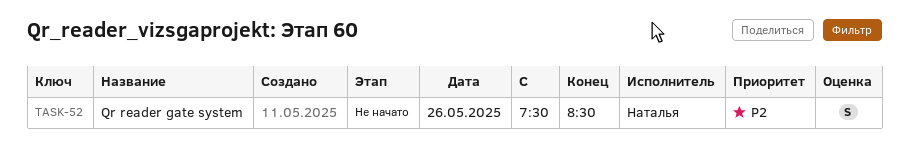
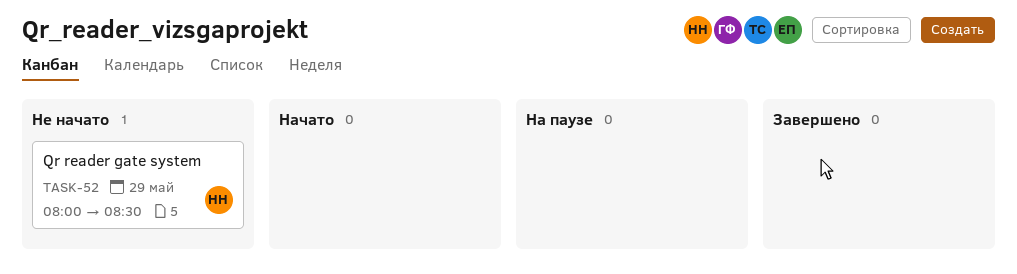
TASK-52, day: May 26 -> May 29
TASK-52, begins: 07:30 -> 08:00

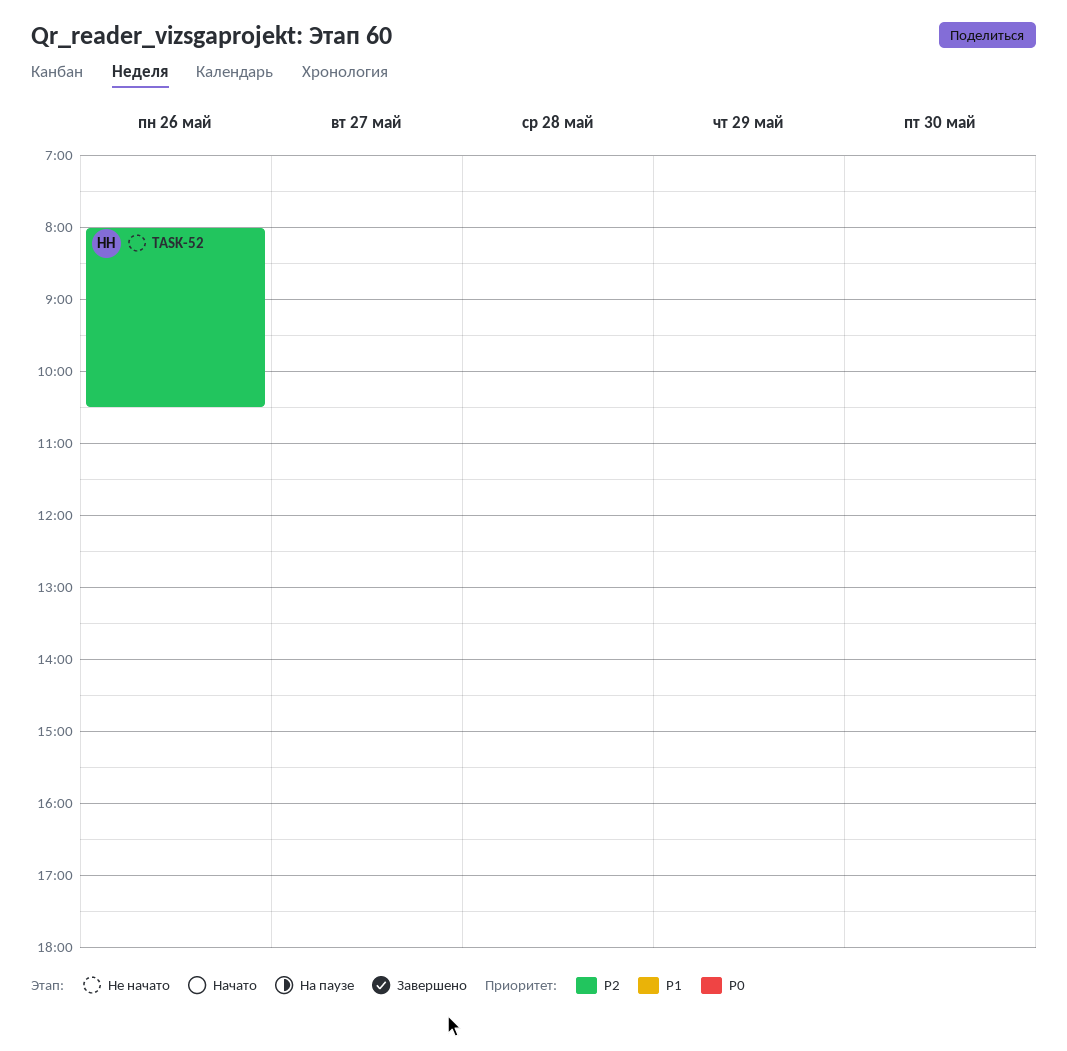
TASK-52, day: May 29 -> May 26
TASK-52, ends: 08:30 -> 10:30

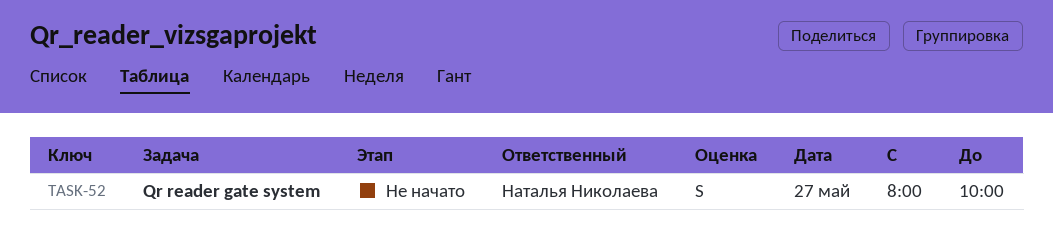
TASK-52, day: May 26 -> May 27
TASK-52, ends: 10:30 -> 10:00

